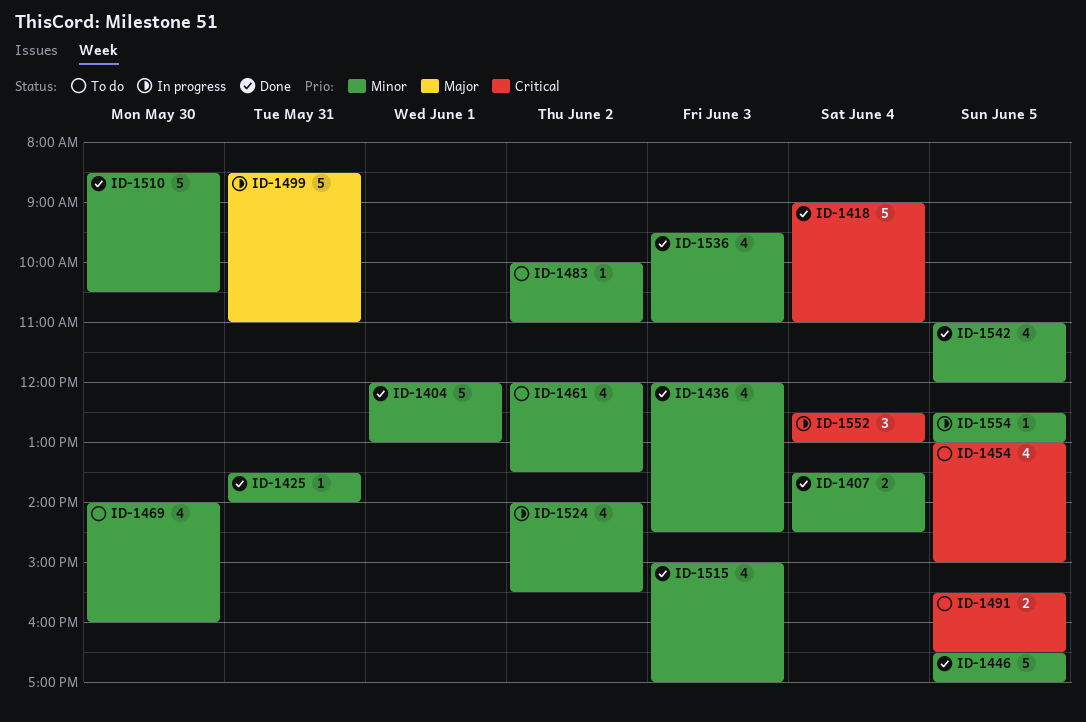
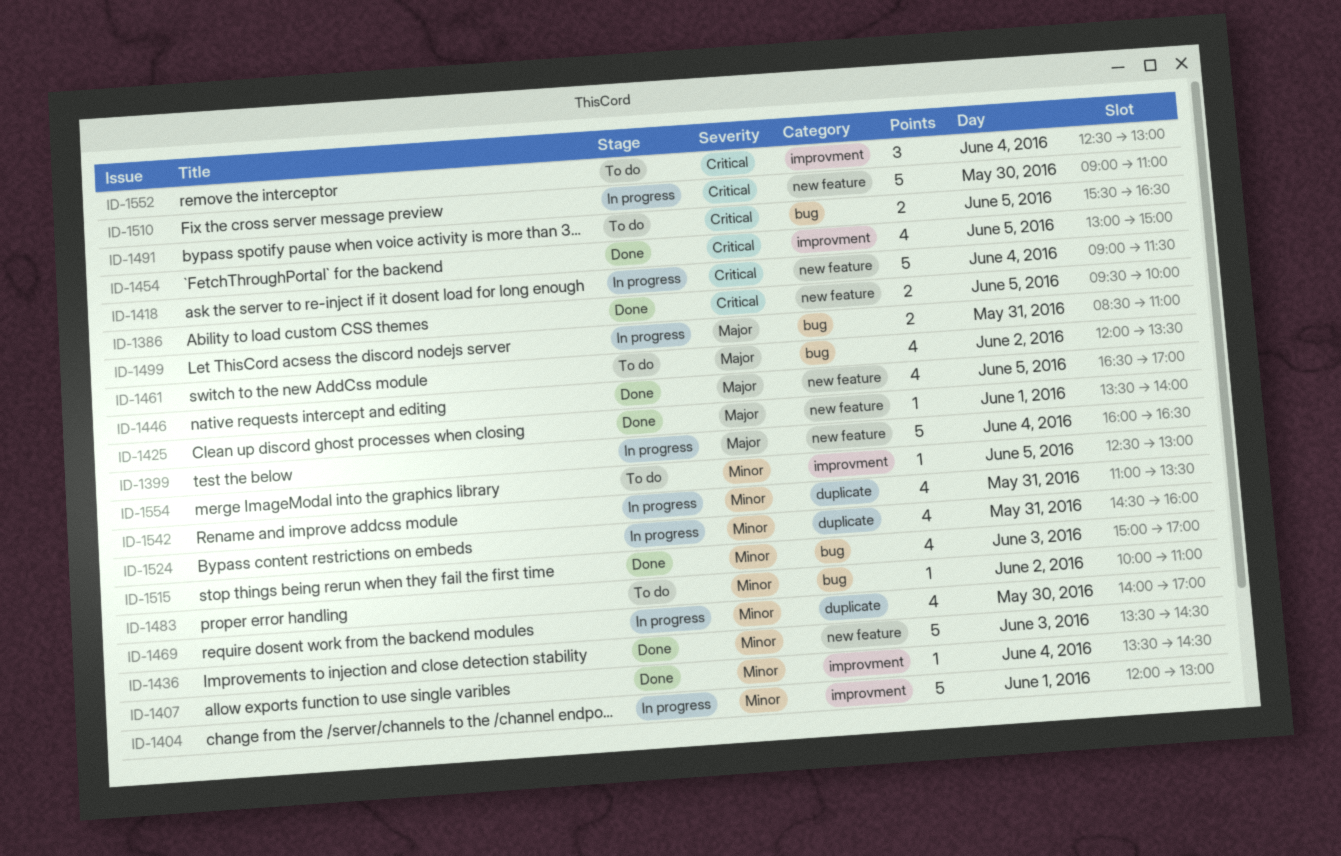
ID-1386: none -> present
ID-1399: none -> present
ID-1404, status: Done -> In progress
ID-1407, estimate: 2 -> 1
ID-1418, status: Done -> In progress
ID-1418, ends: 11:00 -> 11:30
ID-1425, priority: Minor -> Major
ID-1425, day: May 31 -> Jun 1
ID-1436, estimate: 4 -> 5
ID-1436, begins: 12:00 -> 13:30
ID-1446, priority: Minor -> Major
ID-1446, estimate: 5 -> 4
ID-1454, status: To do -> Done
ID-1461, priority: Minor -> Major
ID-1469, status: To do -> In progress
ID-1469, ends: 16:00 -> 17:00
ID-1499, estimate: 5 -> 2
ID-1510, status: Done -> In progress
ID-1510, priority: Minor -> Critical
ID-1510, begins: 08:30 -> 09:00
ID-1510, ends: 10:30 -> 11:00
ID-1524, day: Jun 2 -> May 31
ID-1524, begins: 14:00 -> 14:30
ID-1524, ends: 15:30 -> 16:00
ID-1536: present -> none
ID-1542, status: Done -> In progress
ID-1542, day: Jun 5 -> May 31
ID-1542, ends: 12:00 -> 13:30
ID-1552, status: In progress -> To do
ID-1554, status: In progress -> To do

